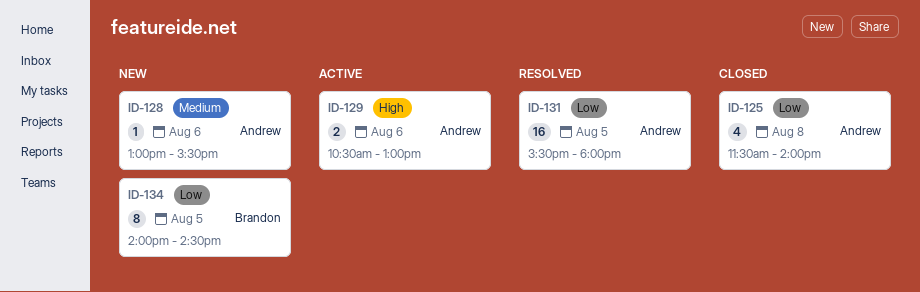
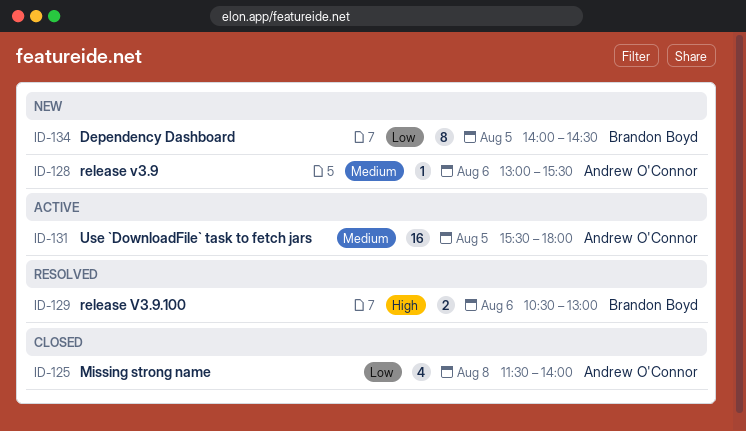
ID-129, status: Active -> Resolved
ID-129, owner: Andrew O'Connor -> Brandon Boyd
ID-131, status: Resolved -> Active
ID-131, priority: Low -> Medium

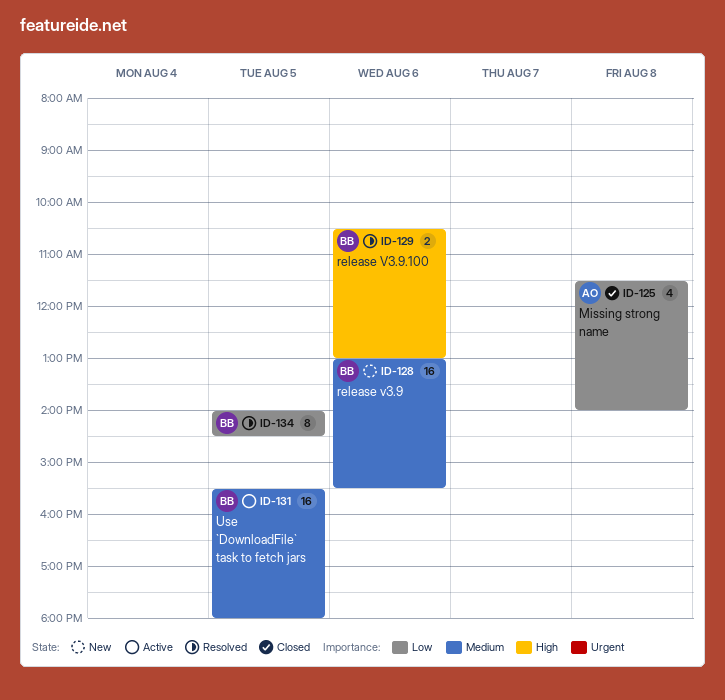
ID-128, owner: Andrew O'Connor -> Brandon Boyd
ID-128, estimate: 1 -> 16
ID-131, owner: Andrew O'Connor -> Brandon Boyd
ID-134, status: New -> Resolved

